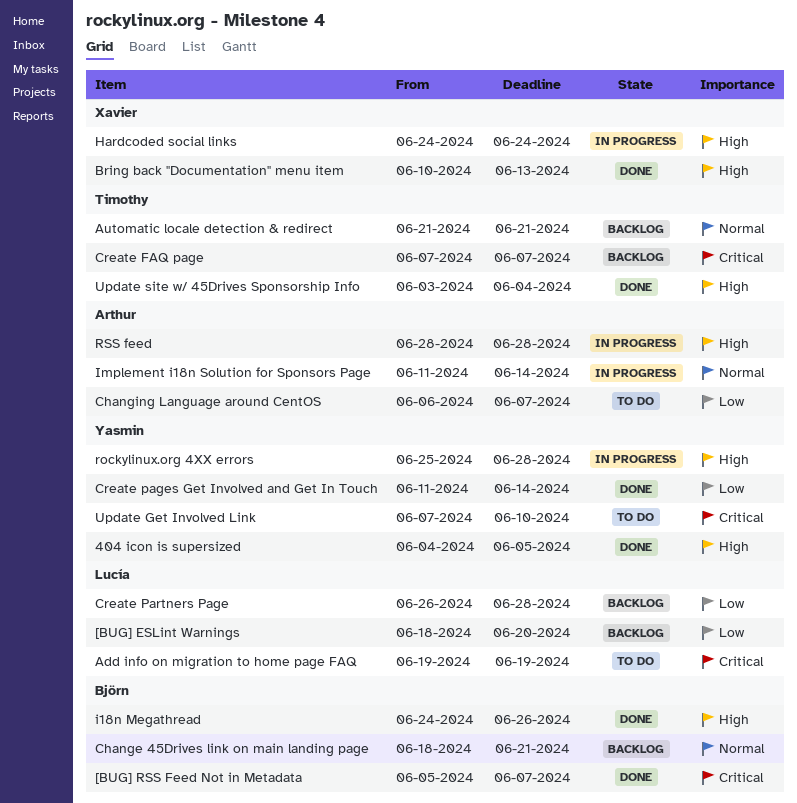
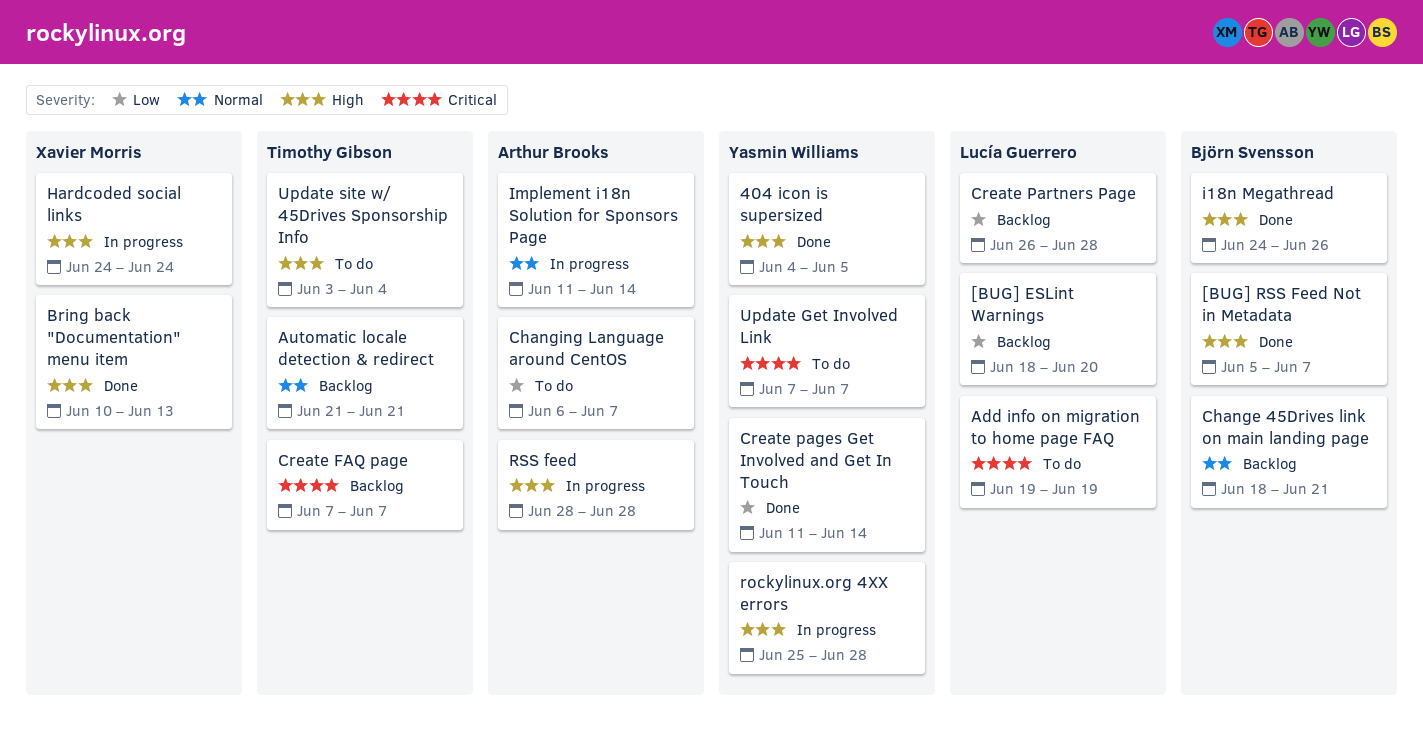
[BUG] RSS Feed Not in Metadata, priority: Critical -> High
Update Get Involved Link, due: Jun 10 -> Jun 7
Update site w/ 45Drives Sponsorship Info, status: Done -> To do

